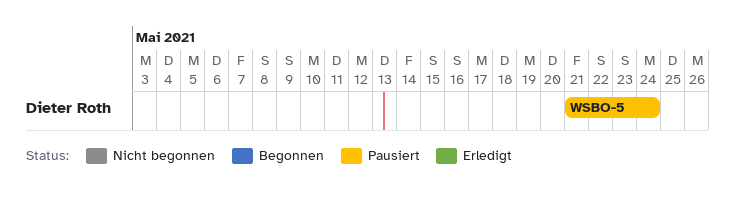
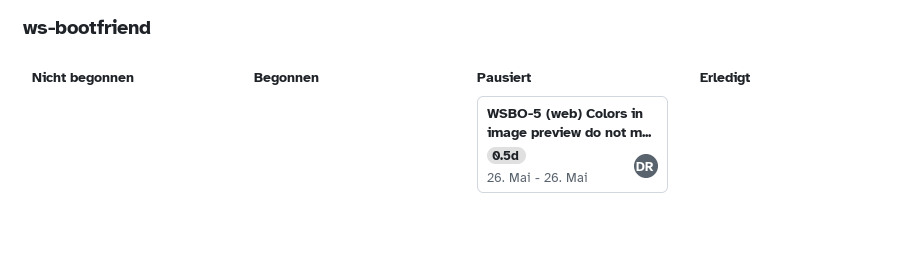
WSBO-5, start: May 21 -> May 26
WSBO-5, due: May 24 -> May 26

